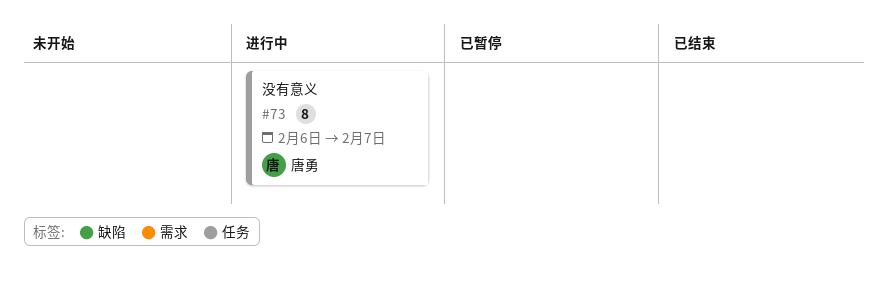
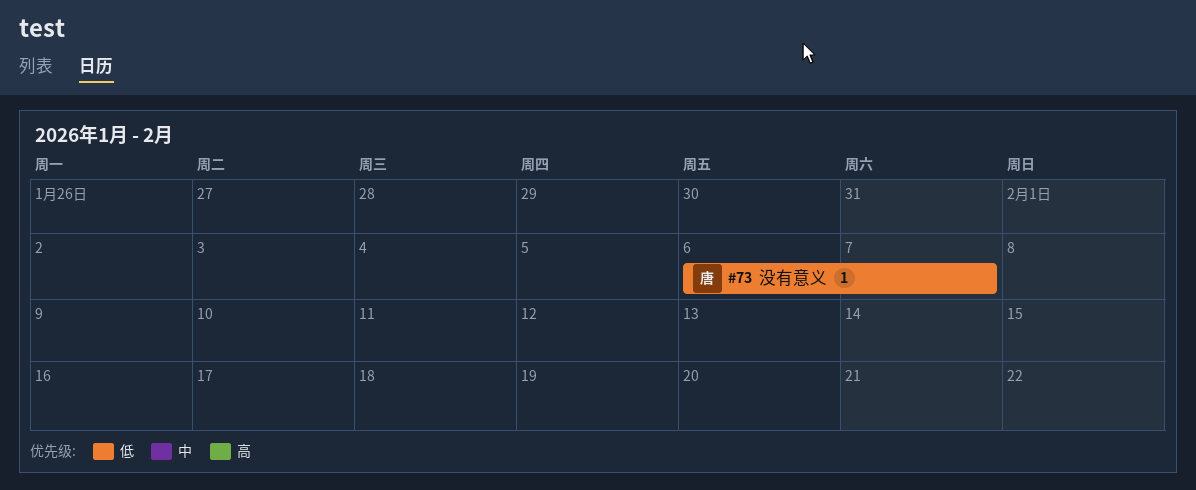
#73, estimate: 8 -> 1

